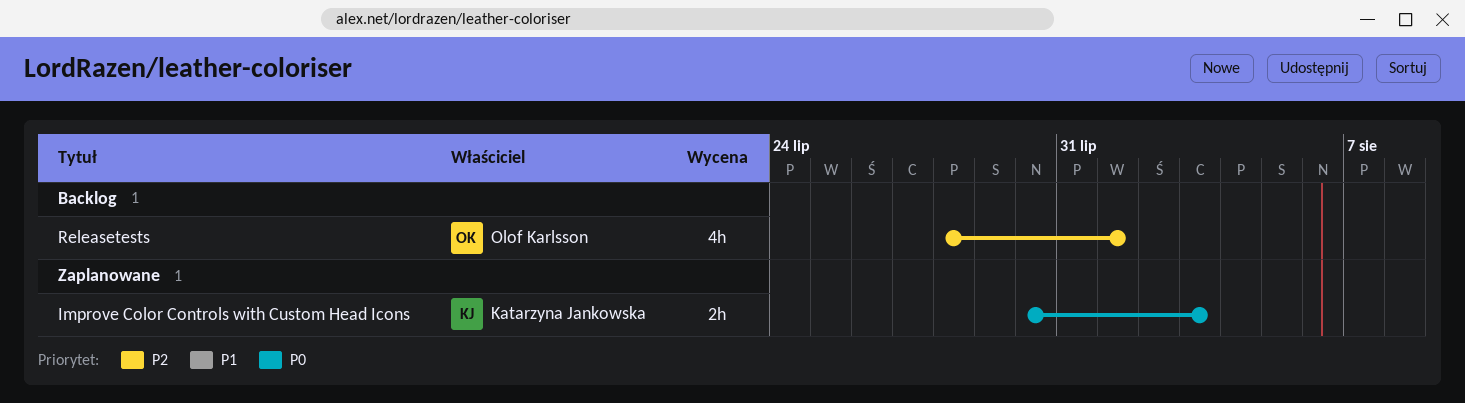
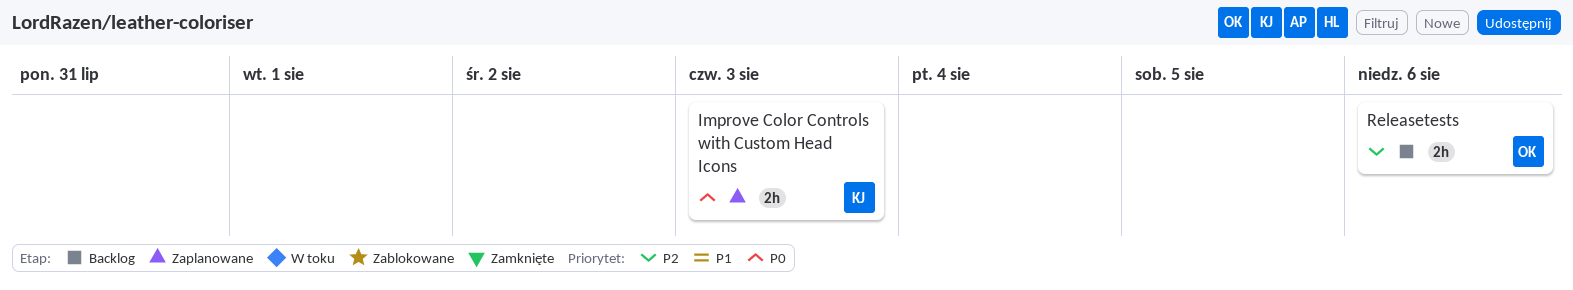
Releasetests, estimate: 4h -> 2h
Releasetests, due: Aug 1 -> Aug 6

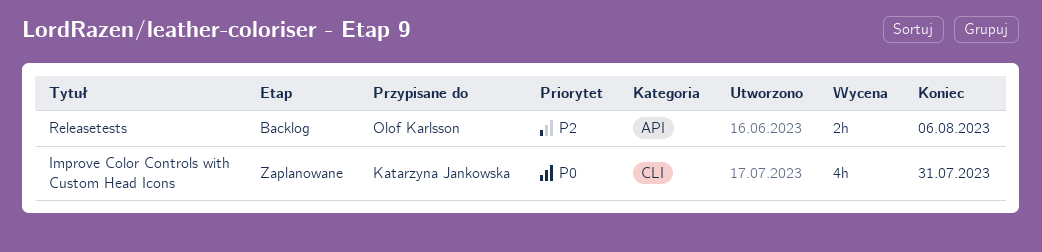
Improve Color Controls with Custom Head Icons, estimate: 2h -> 4h
Improve Color Controls with Custom Head Icons, due: Aug 3 -> Jul 31

